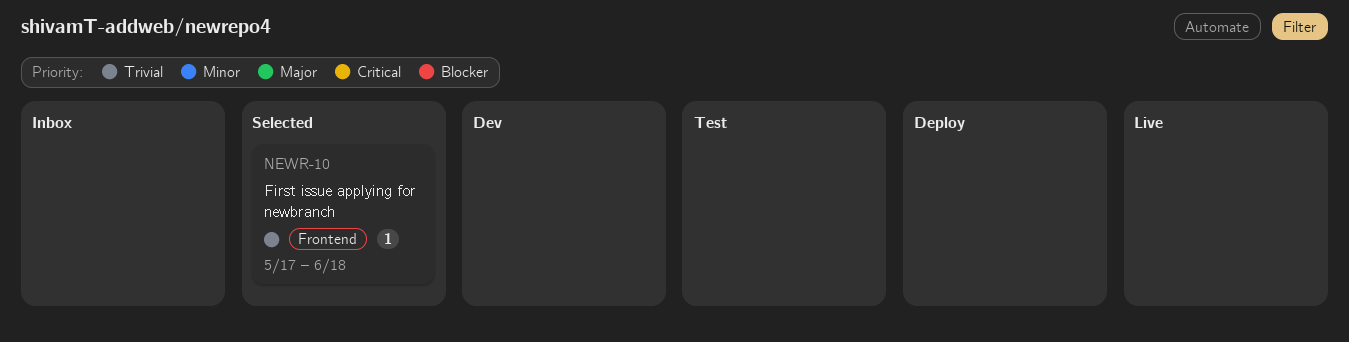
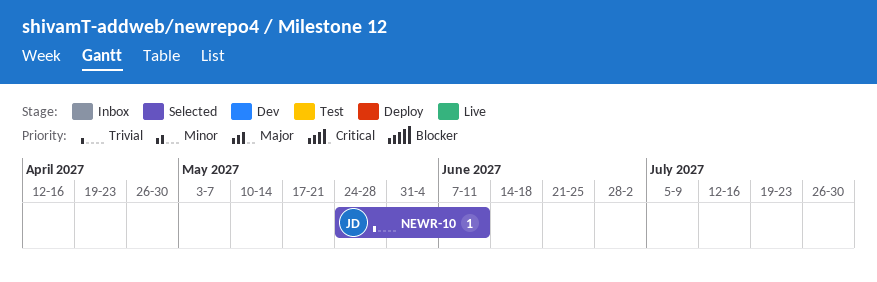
NEWR-10, start: May 17 -> May 24
NEWR-10, due: Jun 18 -> Jun 11

